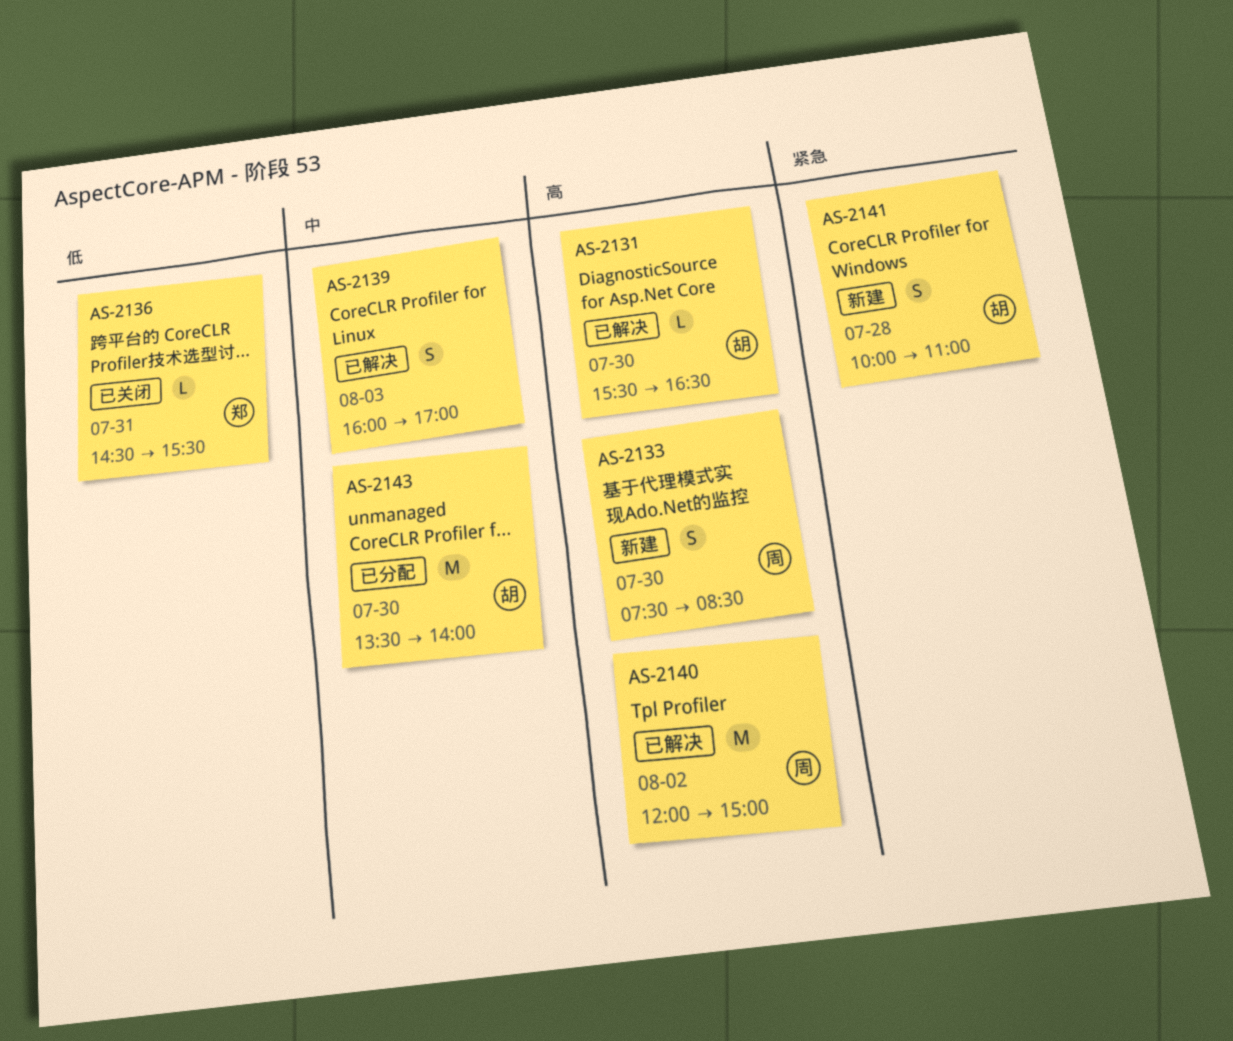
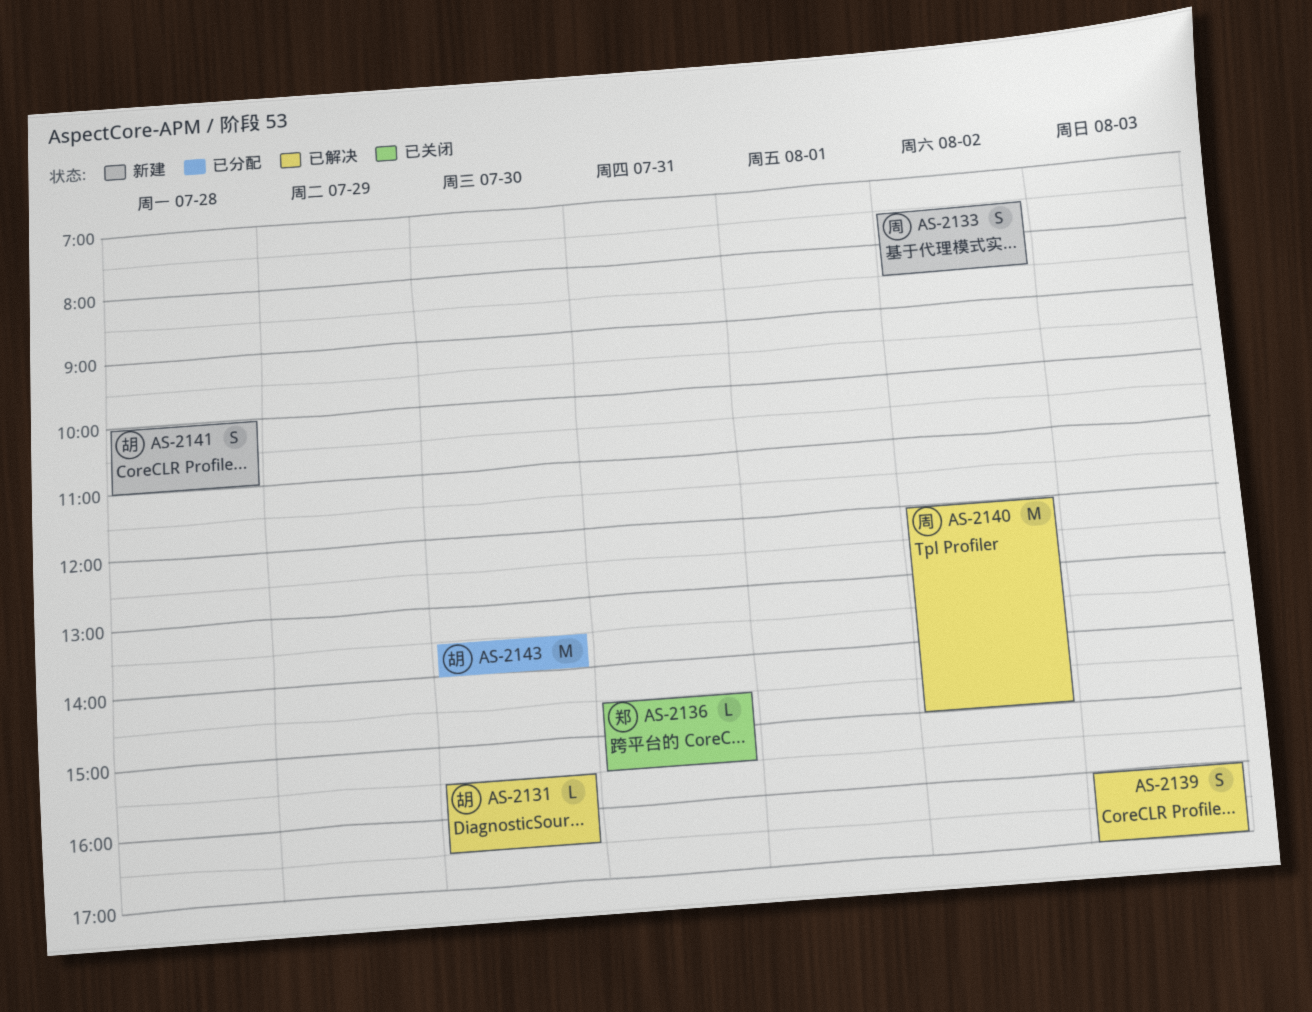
AS-2133, day: Jul 30 -> Aug 2

